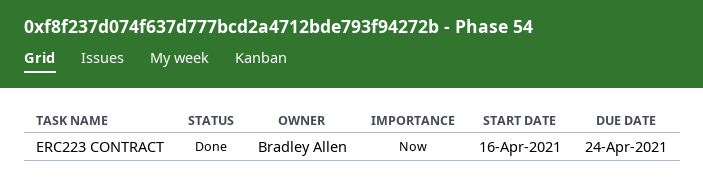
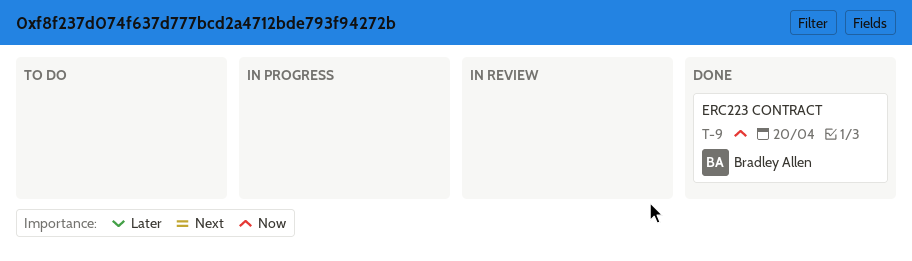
ERC223 CONTRACT, due: Apr 24 -> Apr 20

